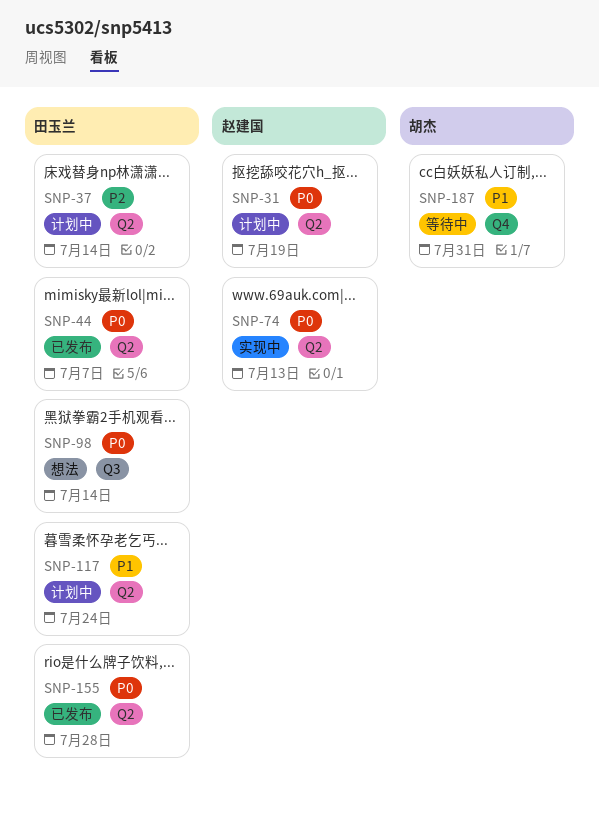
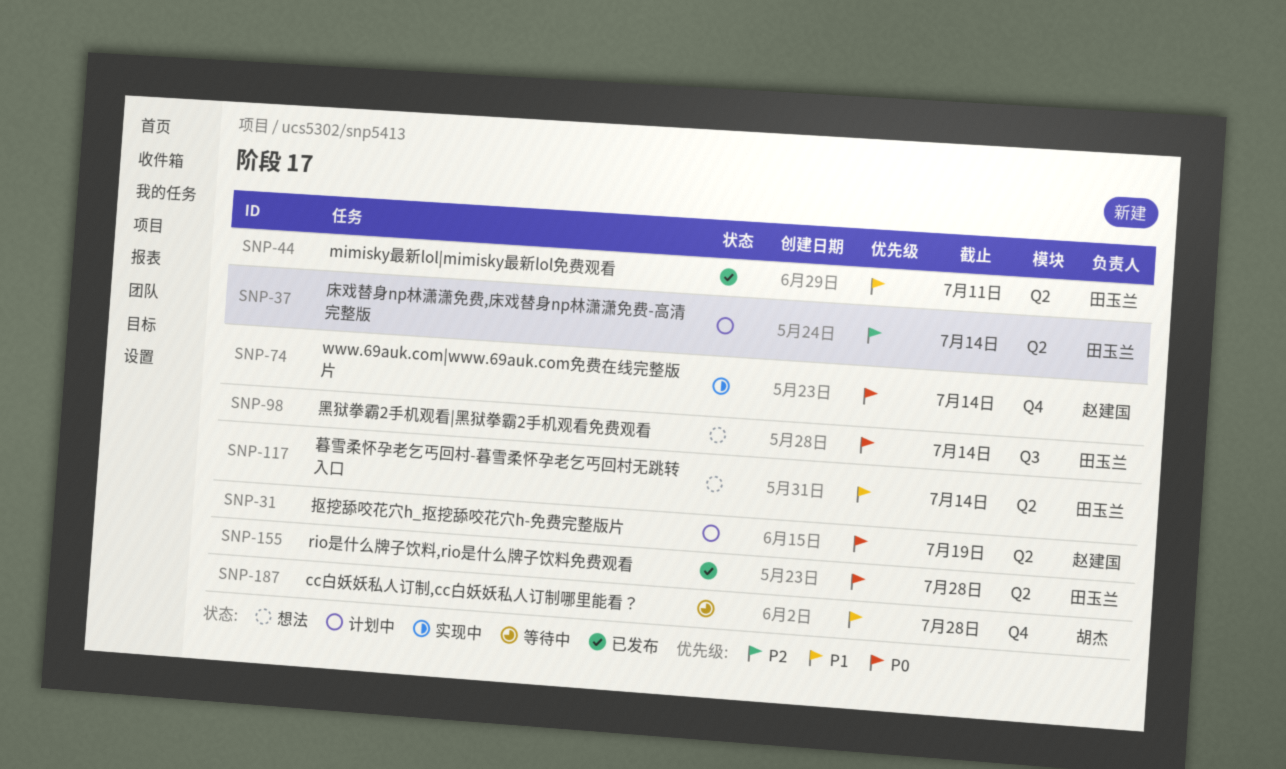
SNP-44, priority: P0 -> P1
SNP-44, due: Jul 7 -> Jul 11
SNP-74, label: Q2 -> Q4
SNP-74, due: Jul 13 -> Jul 14
SNP-117, status: 计划中 -> 想法
SNP-117, due: Jul 24 -> Jul 14
SNP-187, due: Jul 31 -> Jul 28

